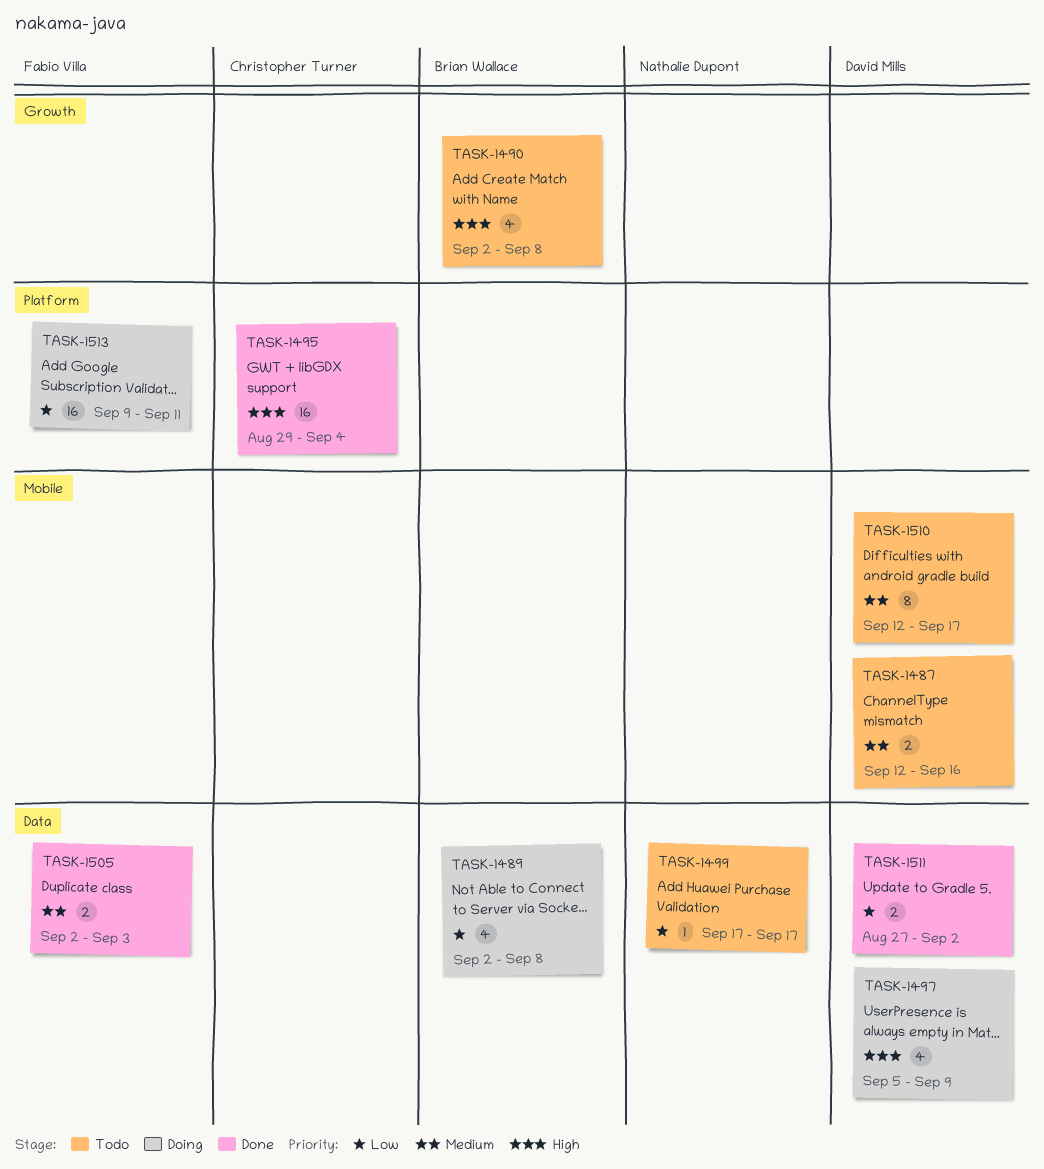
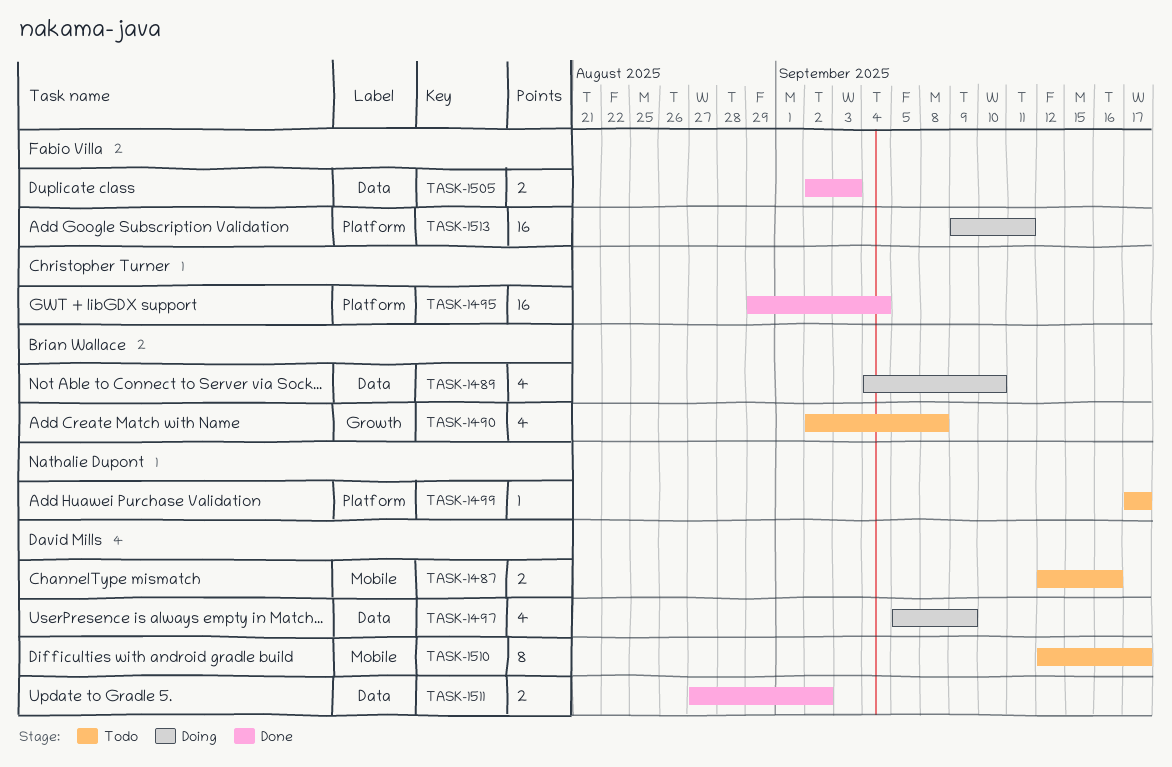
TASK-1489, start: Sep 2 -> Sep 4
TASK-1489, due: Sep 8 -> Sep 10
TASK-1499, label: Data -> Platform

